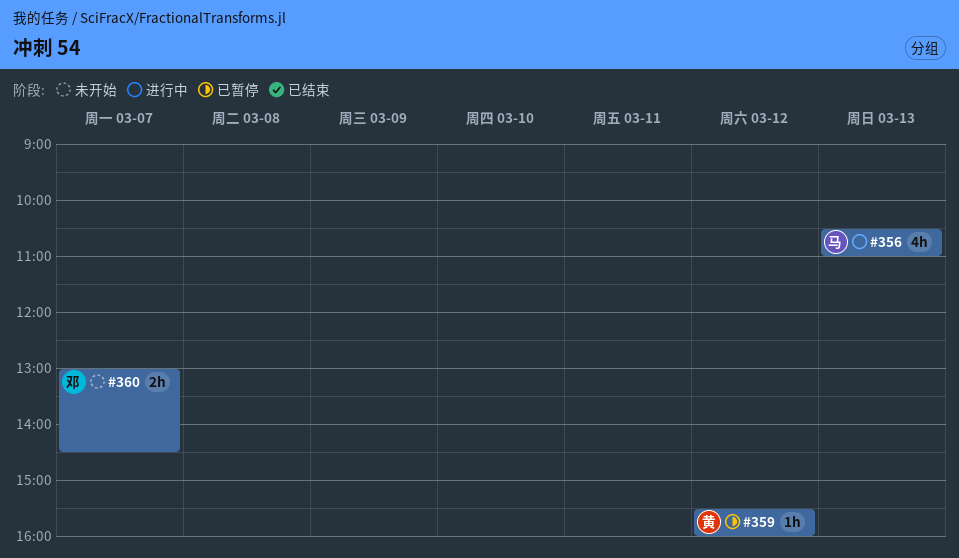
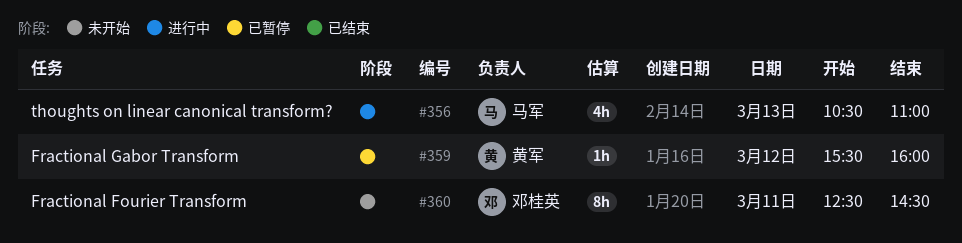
#360, estimate: 2h -> 8h
#360, day: Mar 7 -> Mar 11
#360, begins: 13:00 -> 12:30

